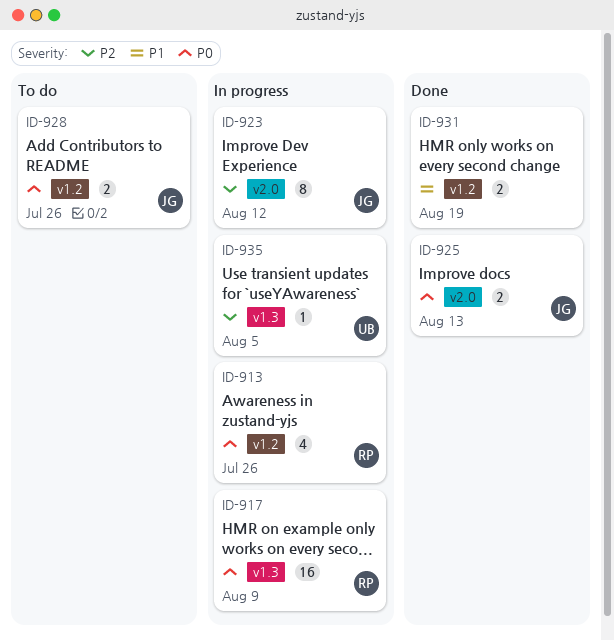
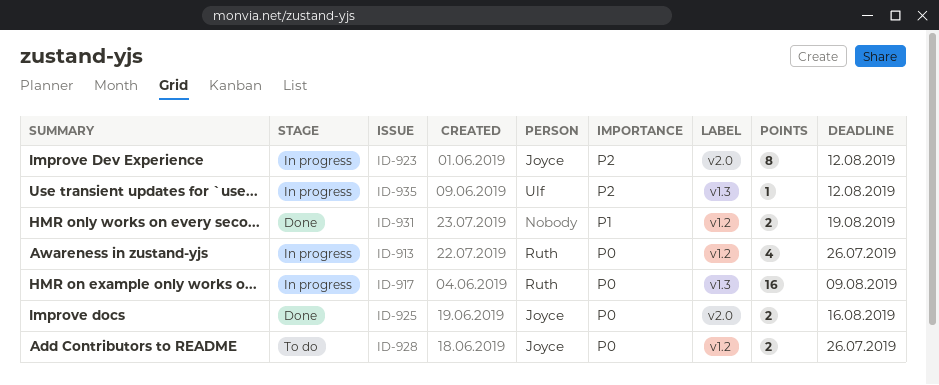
ID-925, due: Aug 13 -> Aug 16
ID-935, due: Aug 5 -> Aug 12

